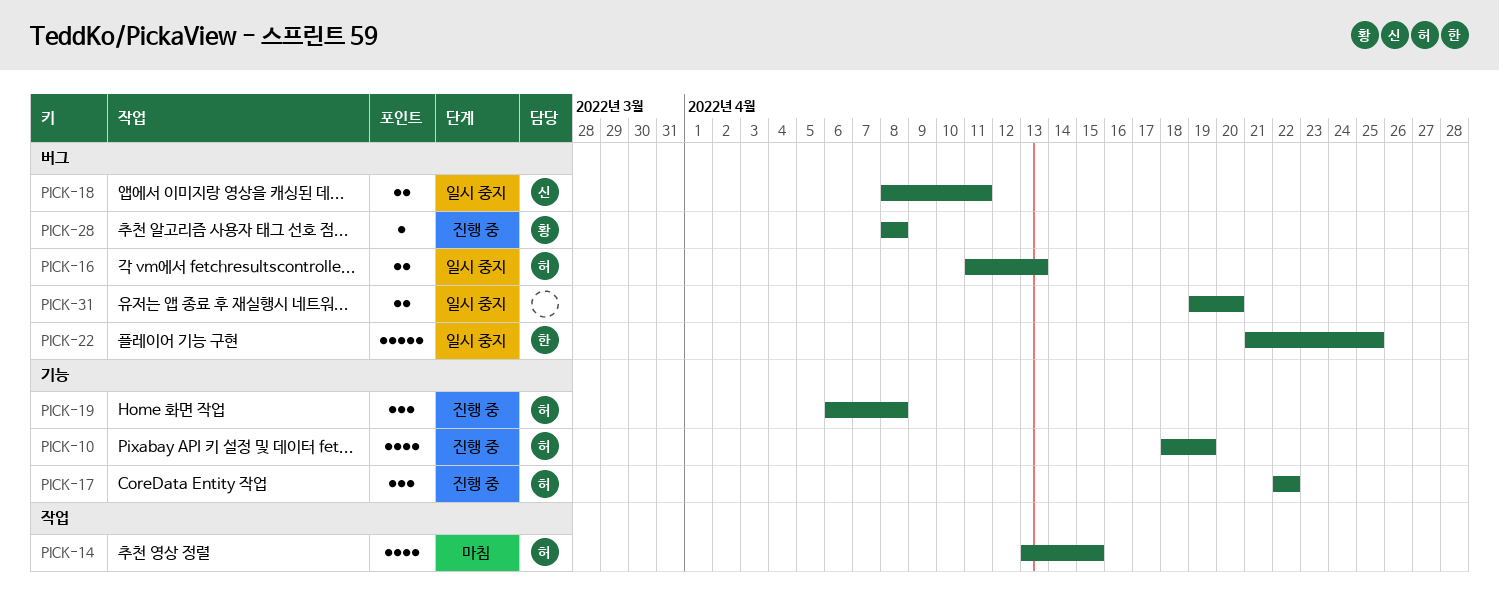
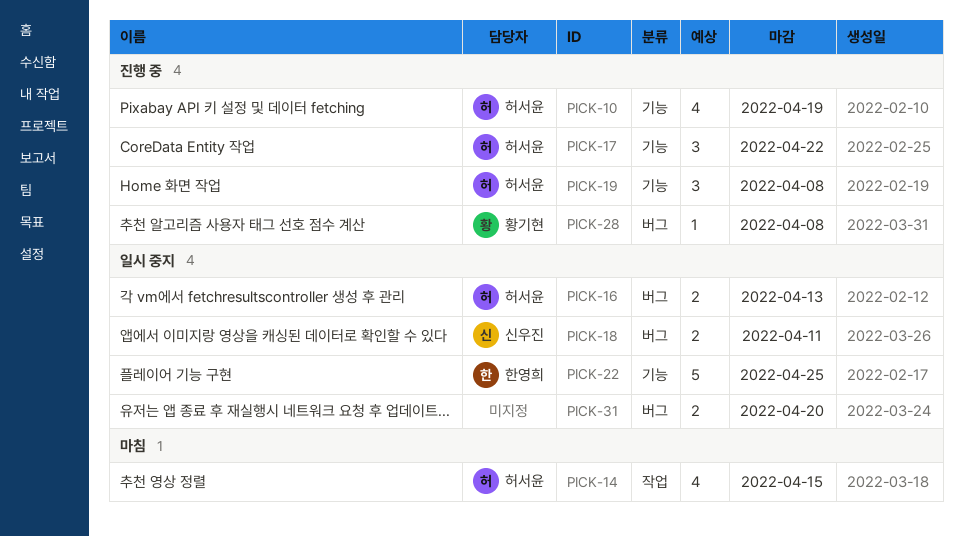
PICK-22, label: 버그 -> 기능

